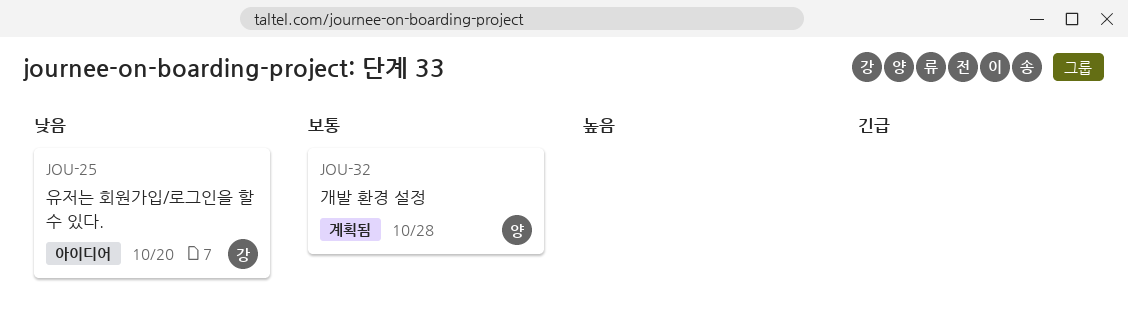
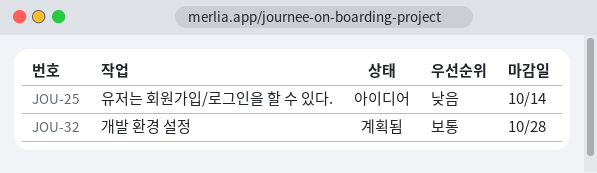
JOU-25, due: Oct 20 -> Oct 14

